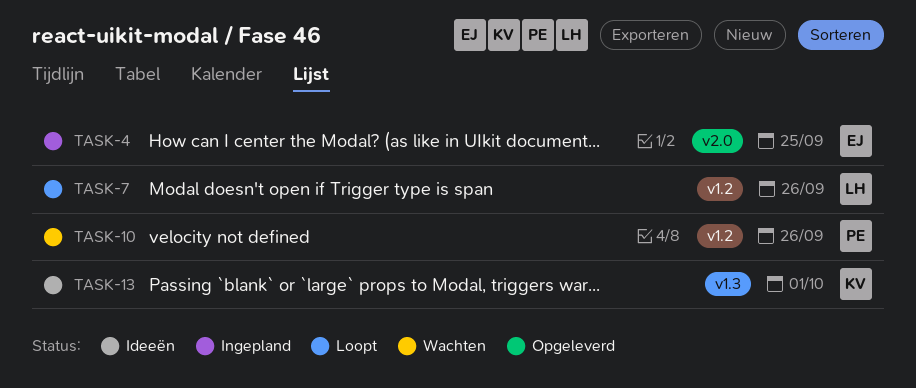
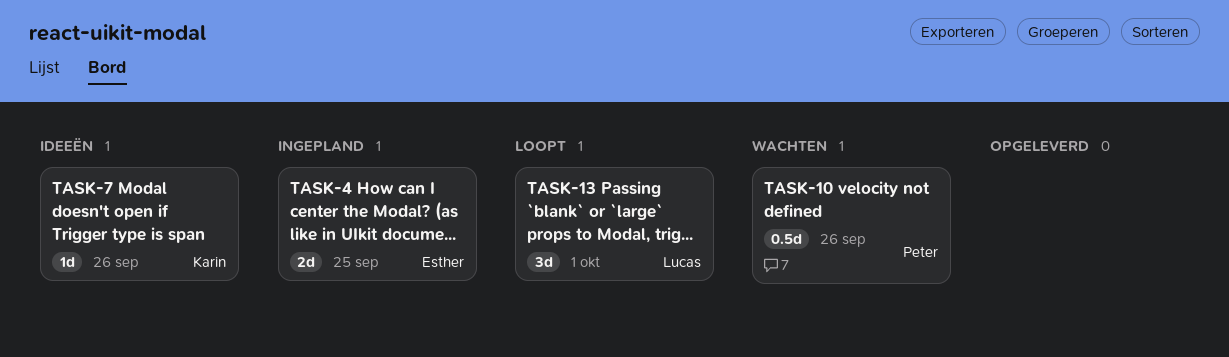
TASK-7, status: Loopt -> Ideeën
TASK-7, owner: Lucas -> Karin
TASK-13, status: Ideeën -> Loopt
TASK-13, owner: Karin -> Lucas

